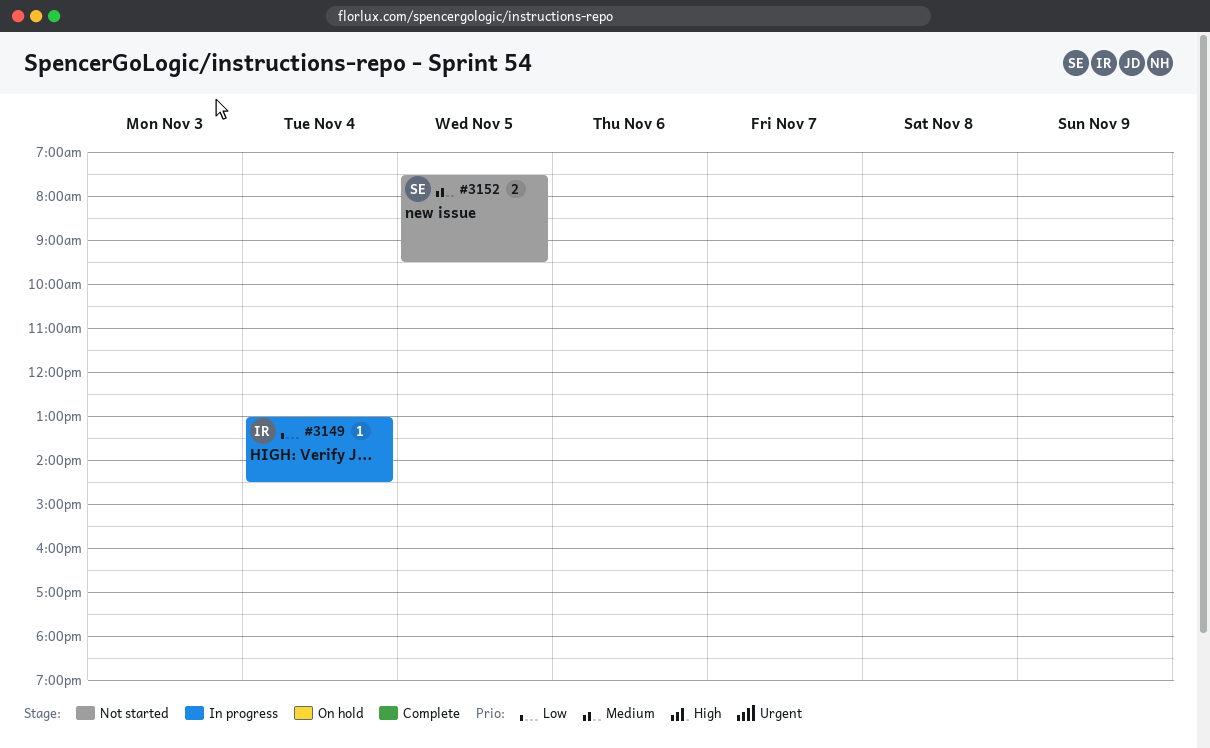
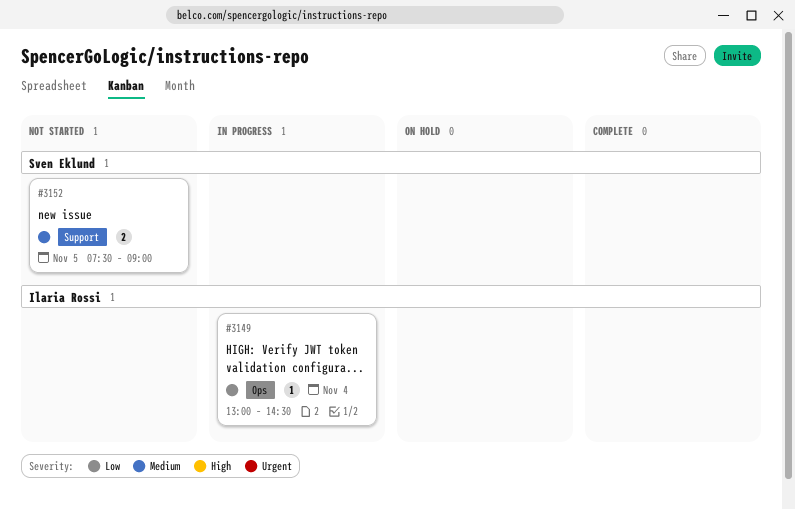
#3152, ends: 09:30 -> 09:00

